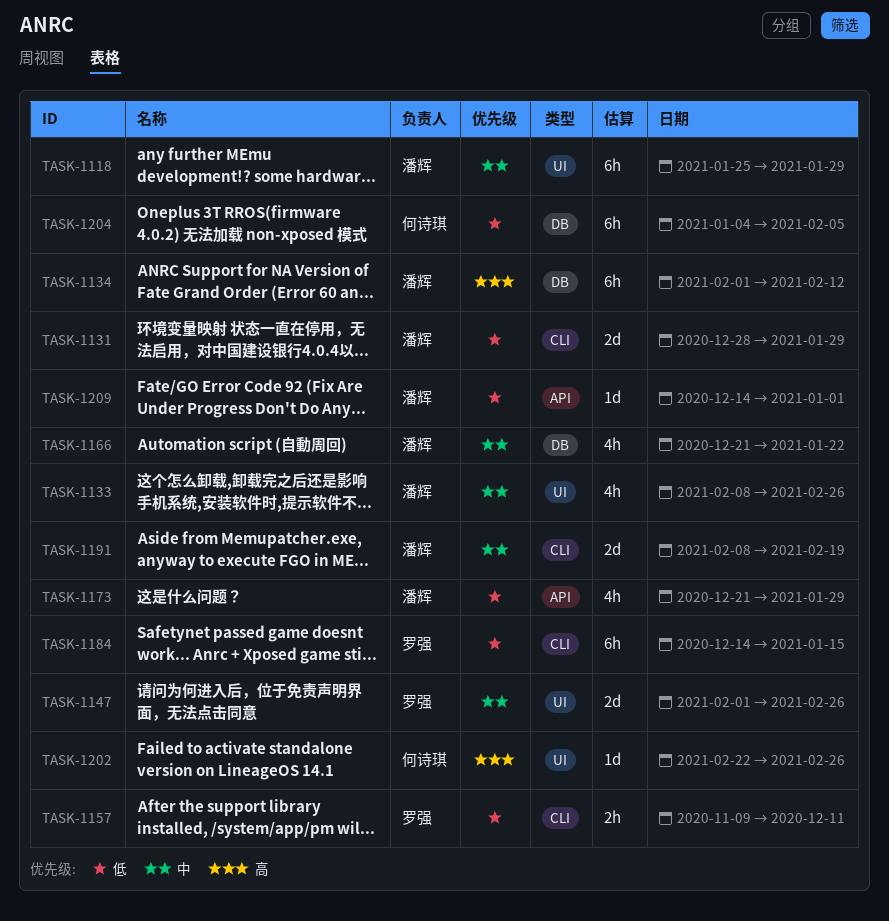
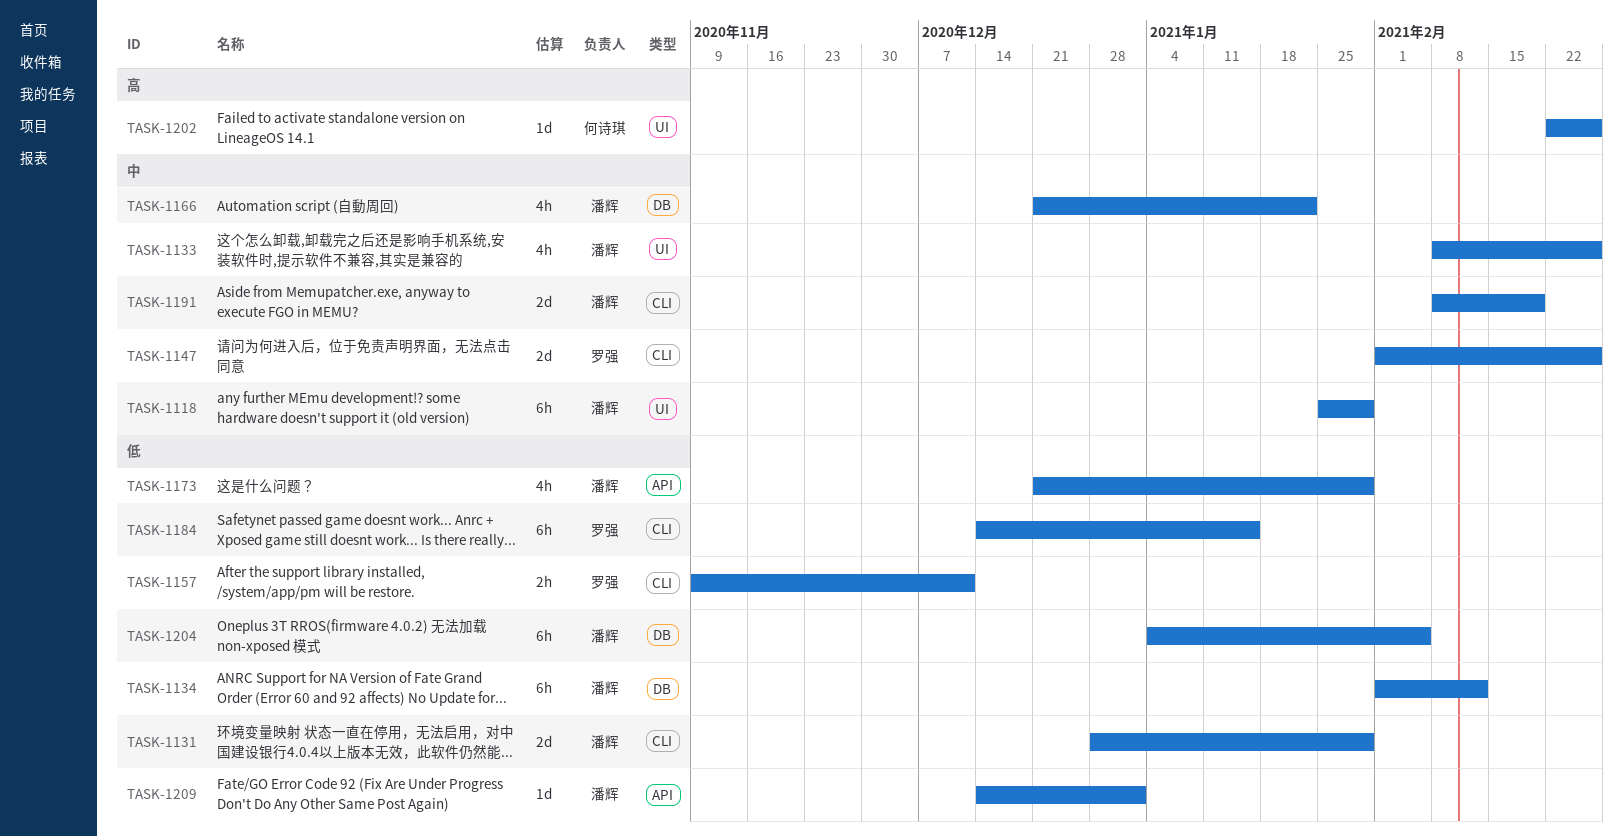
TASK-1134, priority: 高 -> 低
TASK-1147, label: UI -> CLI
TASK-1204, owner: 何诗琪 -> 潘辉

